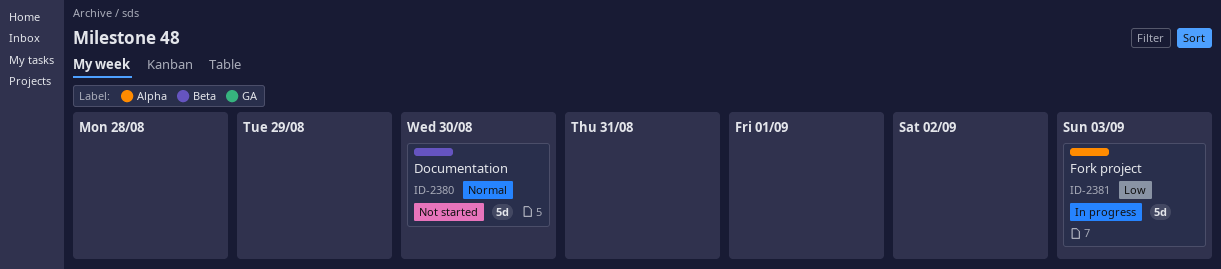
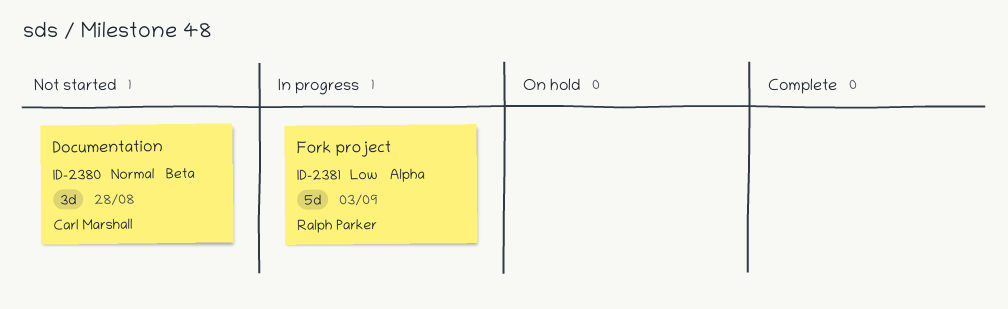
ID-2380, estimate: 5d -> 3d
ID-2380, due: Aug 30 -> Aug 28

